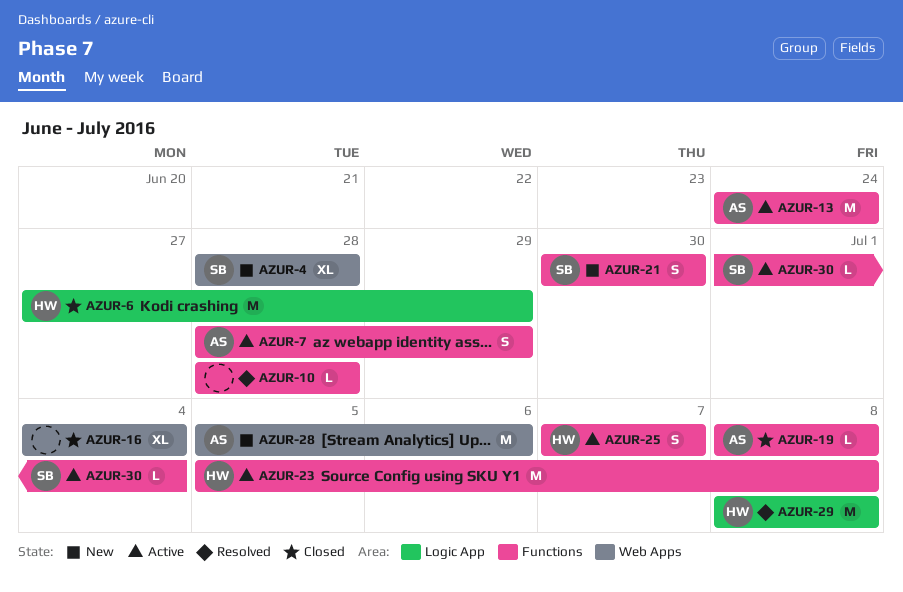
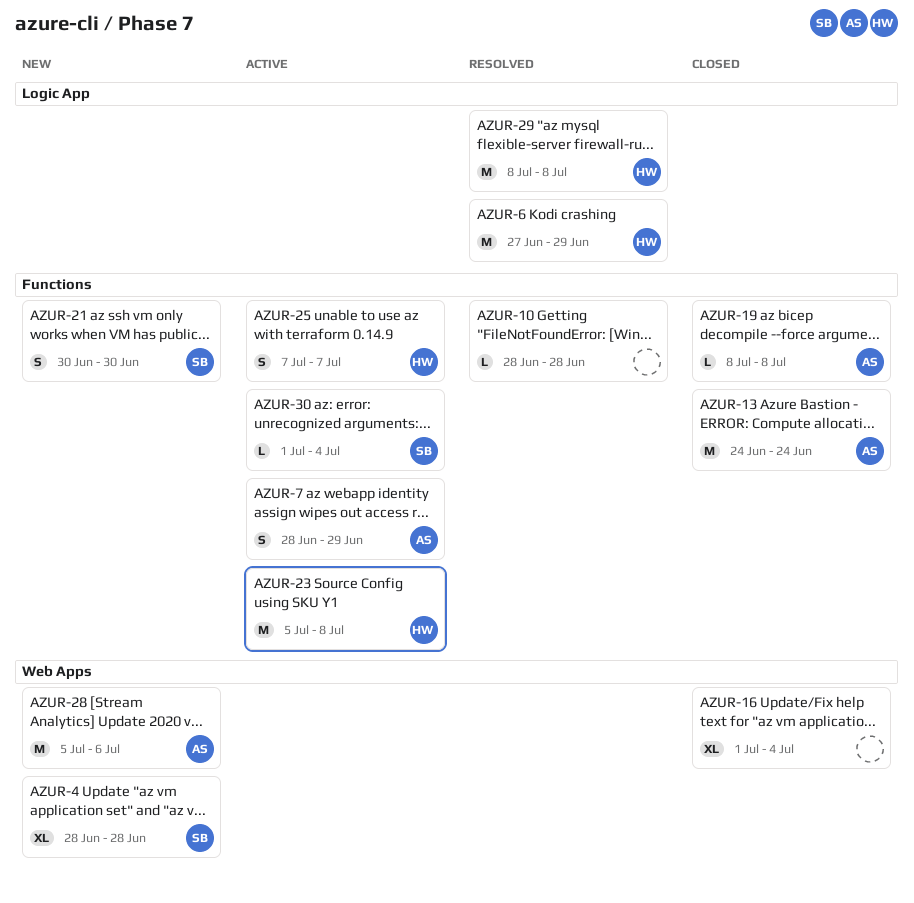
AZUR-6, status: Closed -> Resolved
AZUR-13, status: Active -> Closed
AZUR-16, start: Jul 4 -> Jul 1

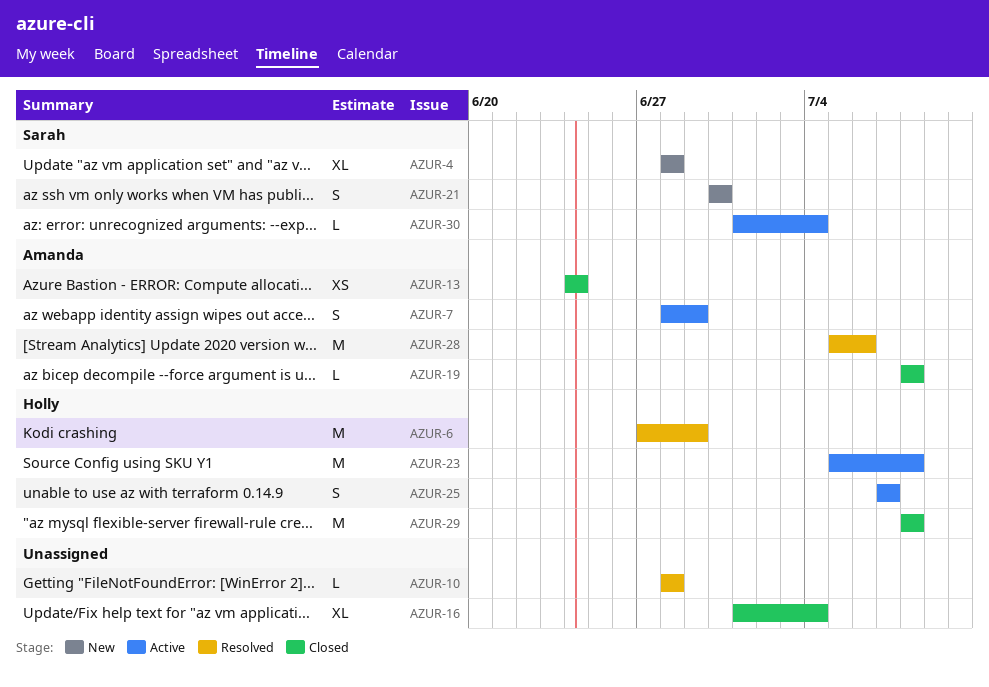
AZUR-13, estimate: M -> XS
AZUR-28, status: New -> Resolved
AZUR-29, status: Resolved -> Closed

